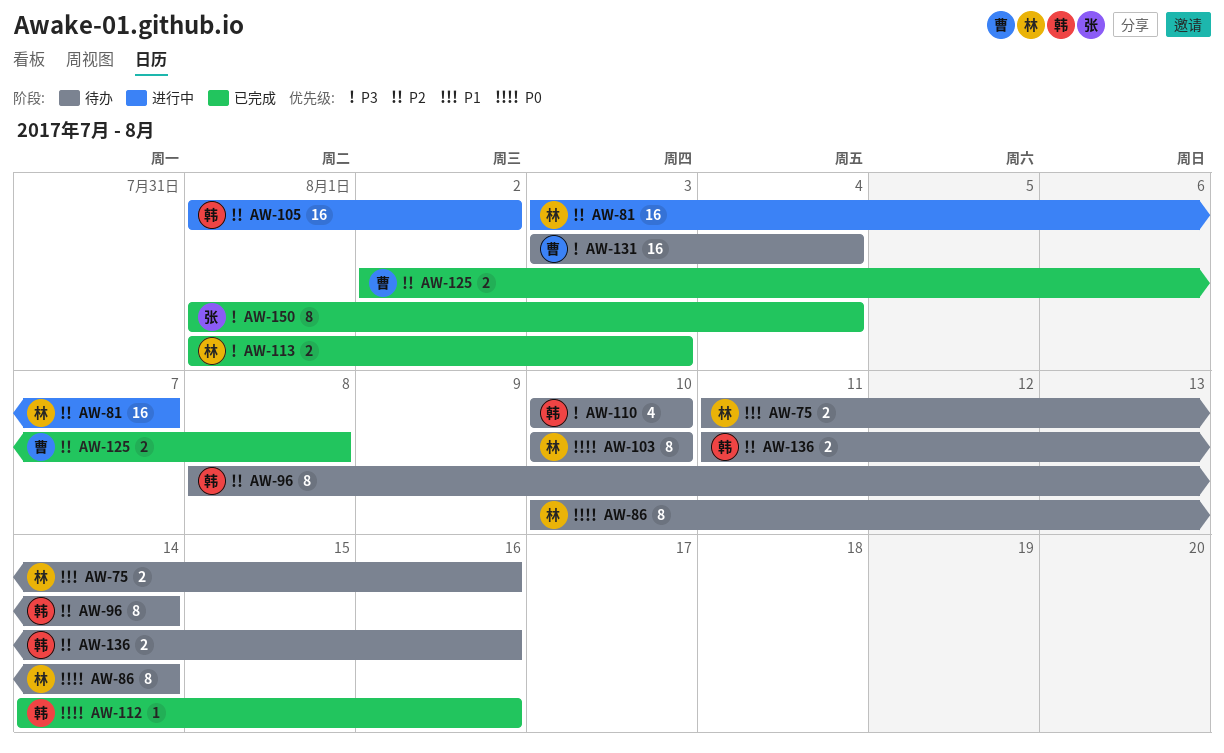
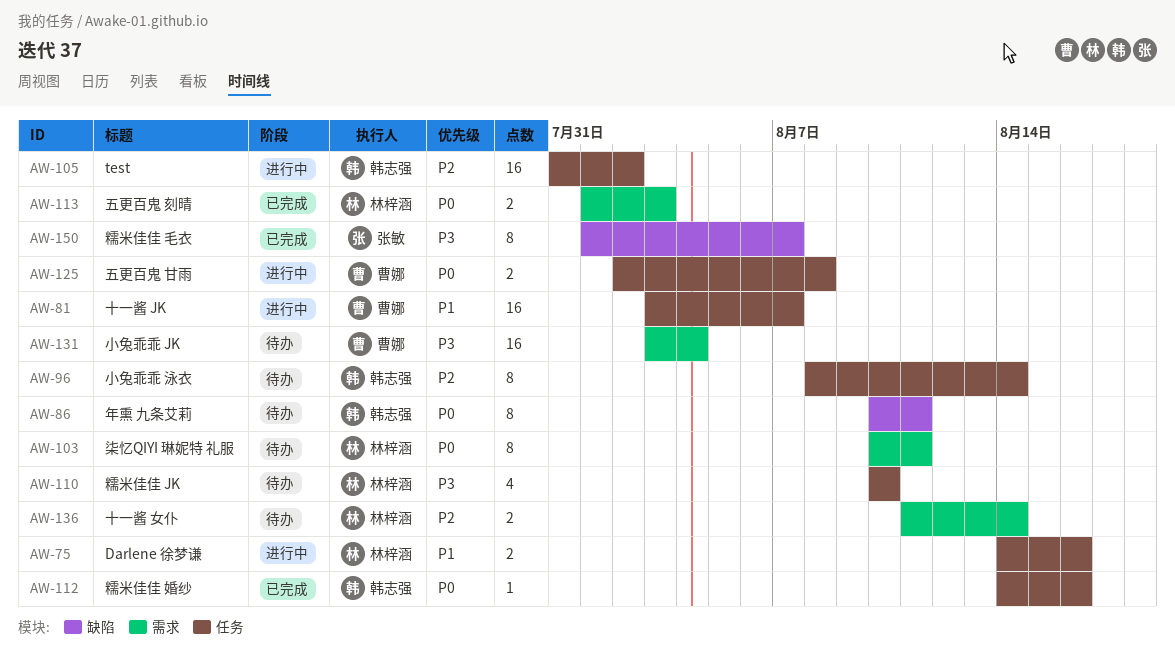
AW-75, status: 待办 -> 进行中
AW-75, start: Aug 11 -> Aug 14
AW-81, owner: 林梓涵 -> 曹娜
AW-81, priority: P2 -> P1
AW-86, owner: 林梓涵 -> 韩志强
AW-86, due: Aug 14 -> Aug 11
AW-103, due: Aug 10 -> Aug 11
AW-105, start: Aug 1 -> Jul 31
AW-110, owner: 韩志强 -> 林梓涵
AW-113, priority: P3 -> P0
AW-125, status: 已完成 -> 进行中
AW-125, priority: P2 -> P0
AW-136, owner: 韩志强 -> 林梓涵
AW-136, due: Aug 16 -> Aug 14
AW-150, due: Aug 4 -> Aug 7

